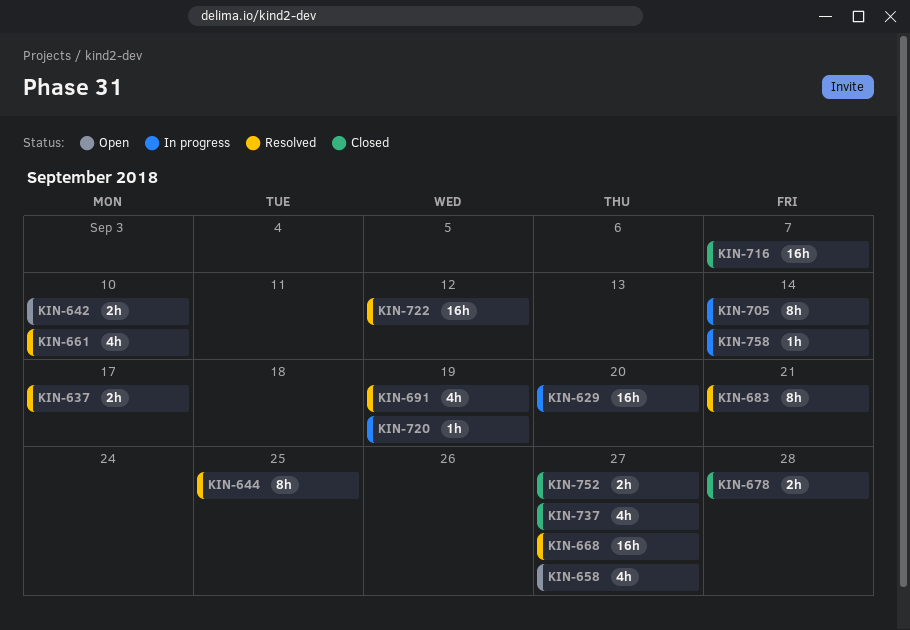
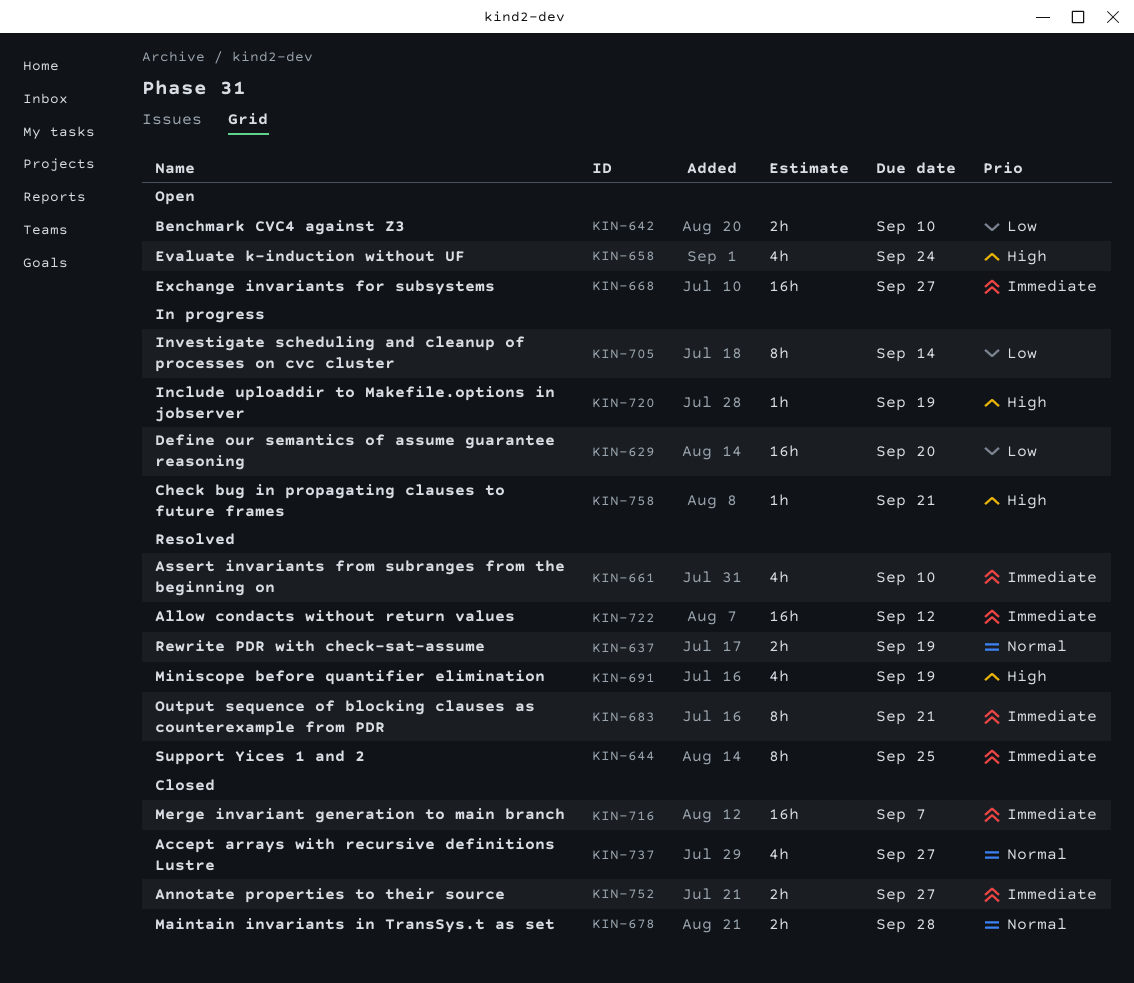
KIN-637, due: Sep 17 -> Sep 19
KIN-658, due: Sep 27 -> Sep 24
KIN-668, status: Resolved -> Open
KIN-758, due: Sep 14 -> Sep 21

